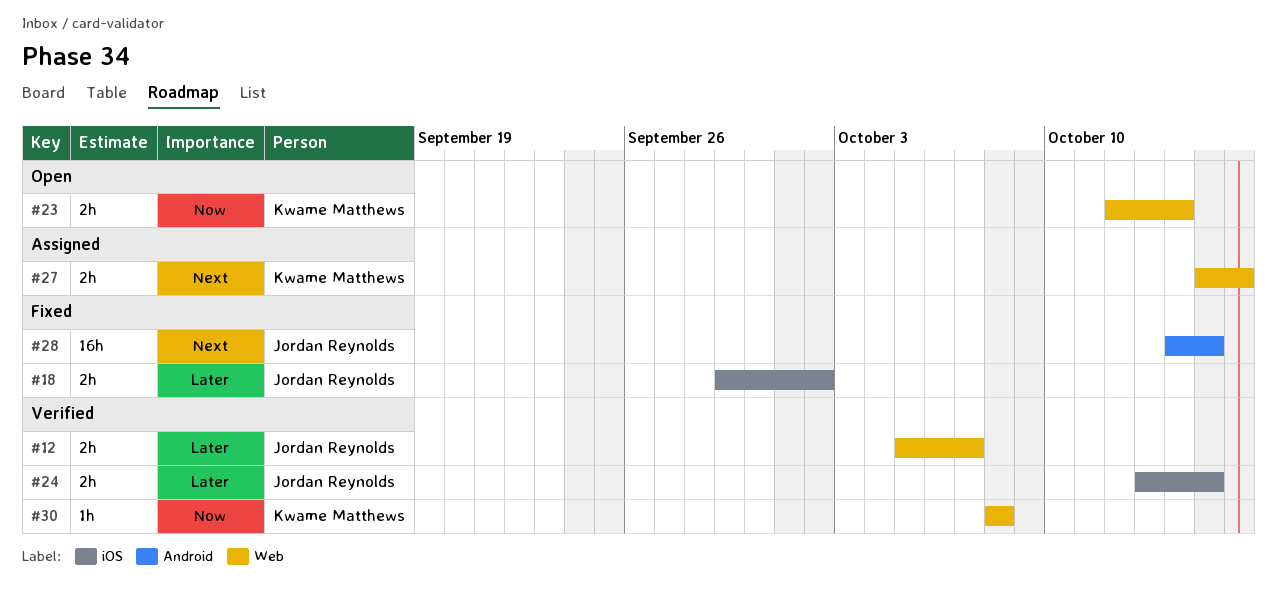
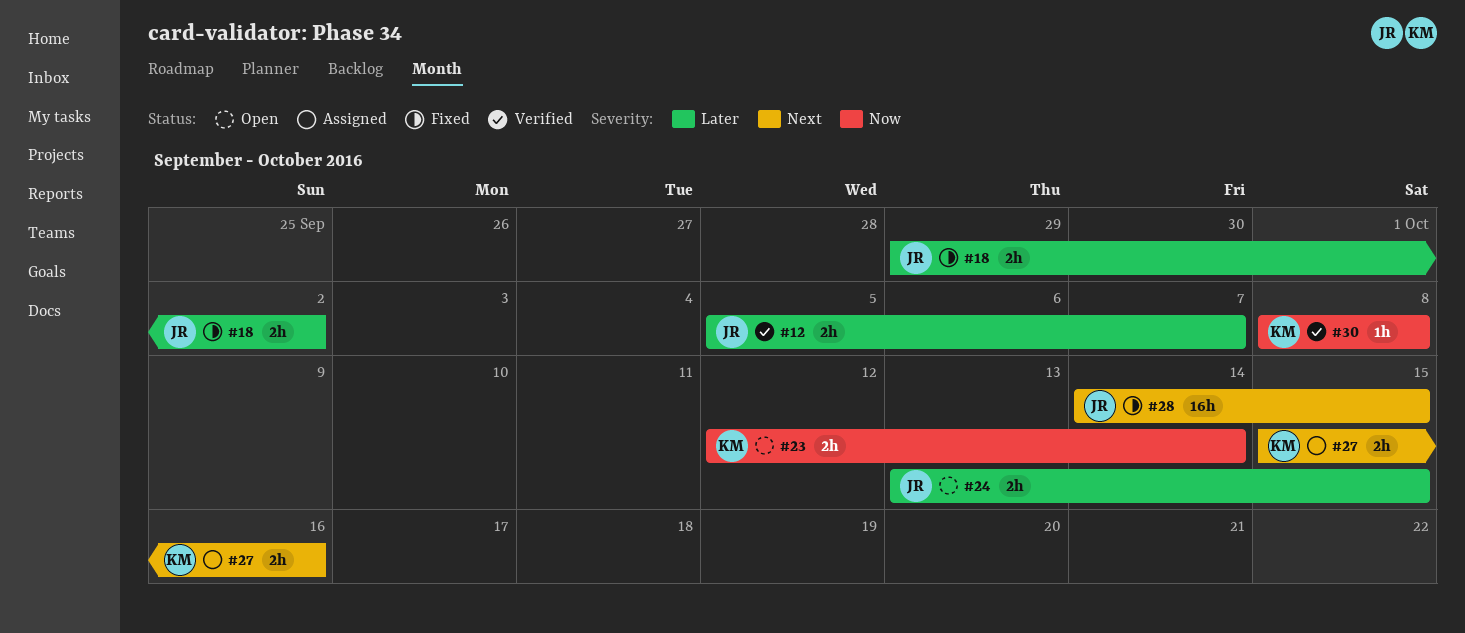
#24, status: Verified -> Open

